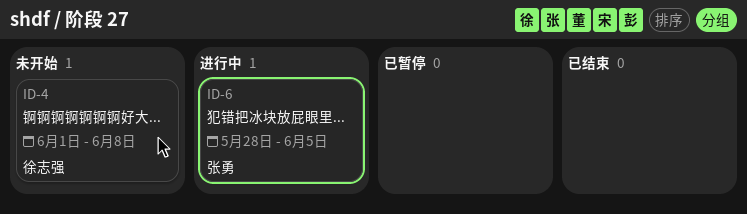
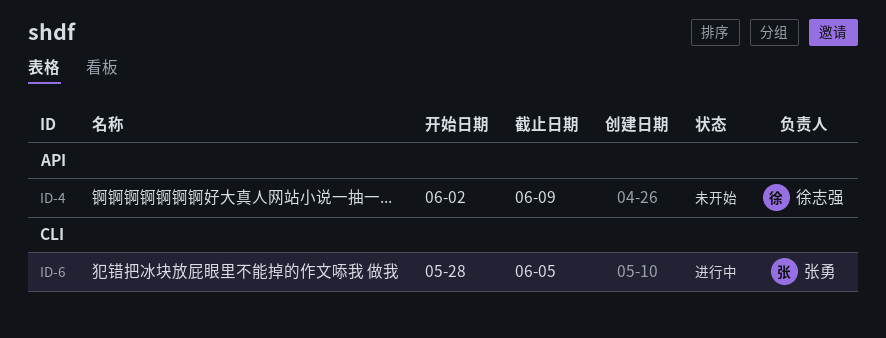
ID-4, start: Jun 1 -> Jun 2
ID-4, due: Jun 8 -> Jun 9

